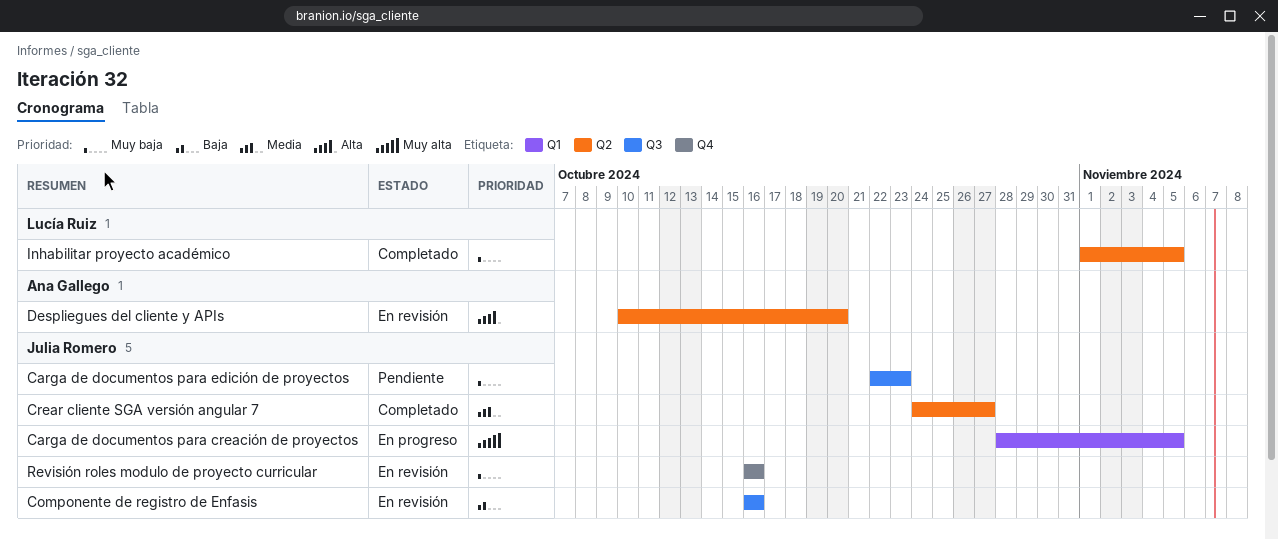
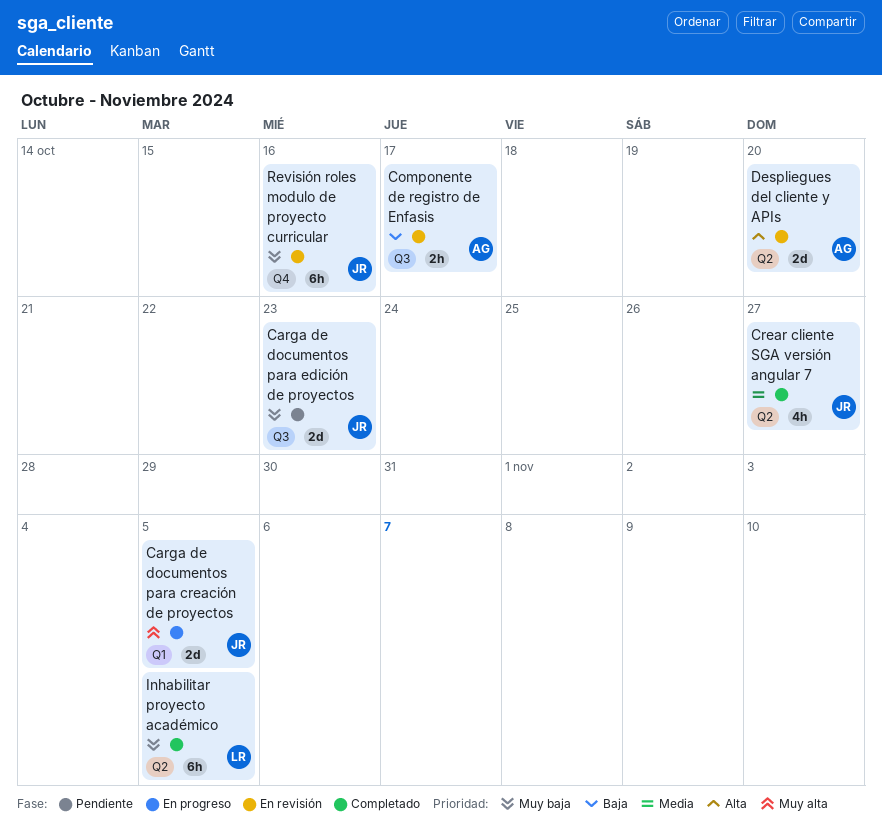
Componente de registro de Enfasis, owner: Julia Romero -> Ana Gallego
Componente de registro de Enfasis, due: Oct 16 -> Oct 17

